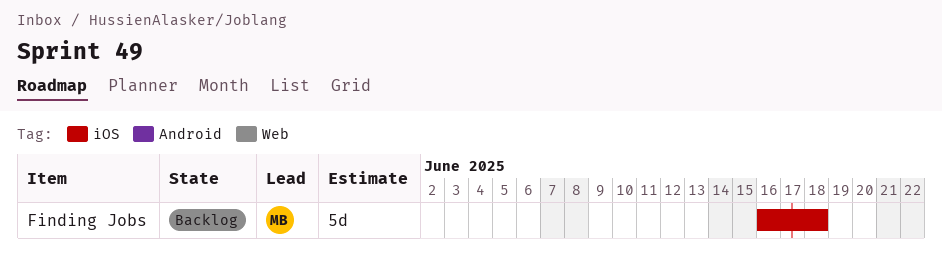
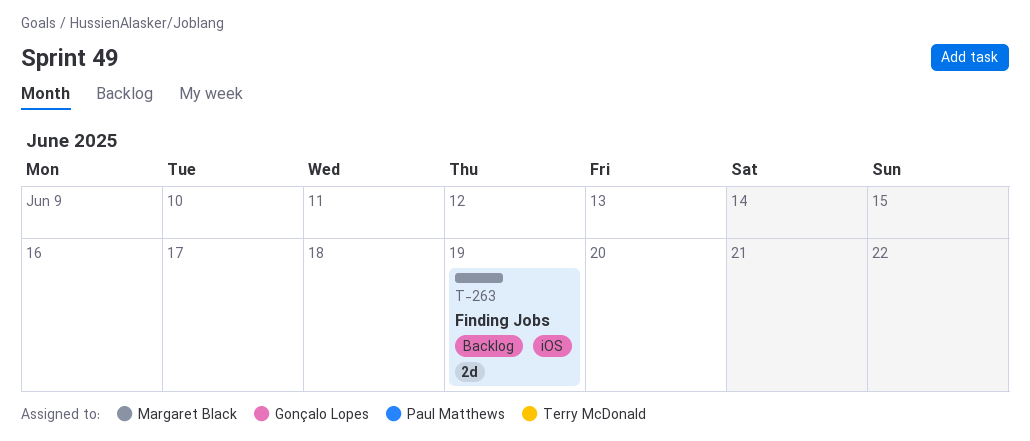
Finding Jobs, estimate: 5d -> 2d
Finding Jobs, due: Jun 18 -> Jun 19

